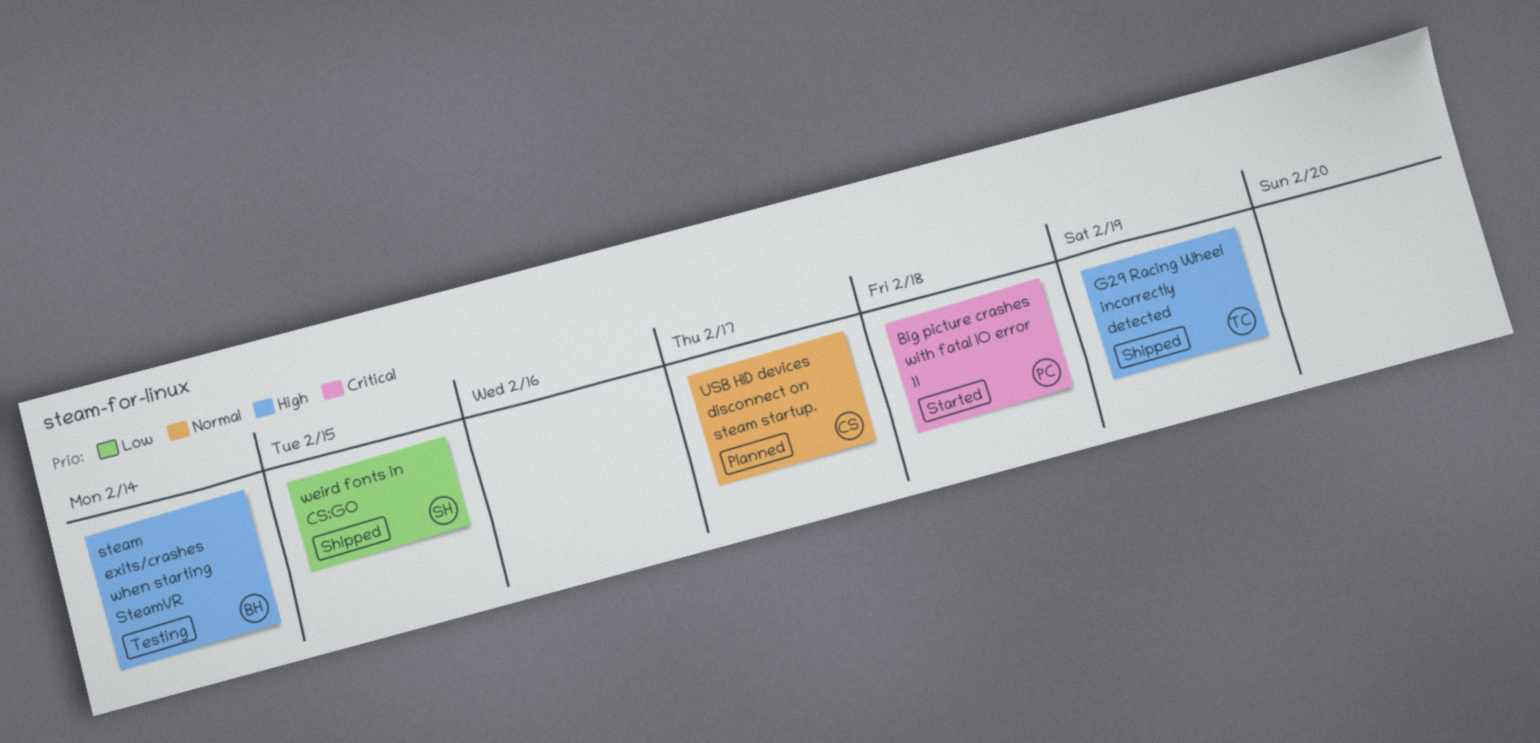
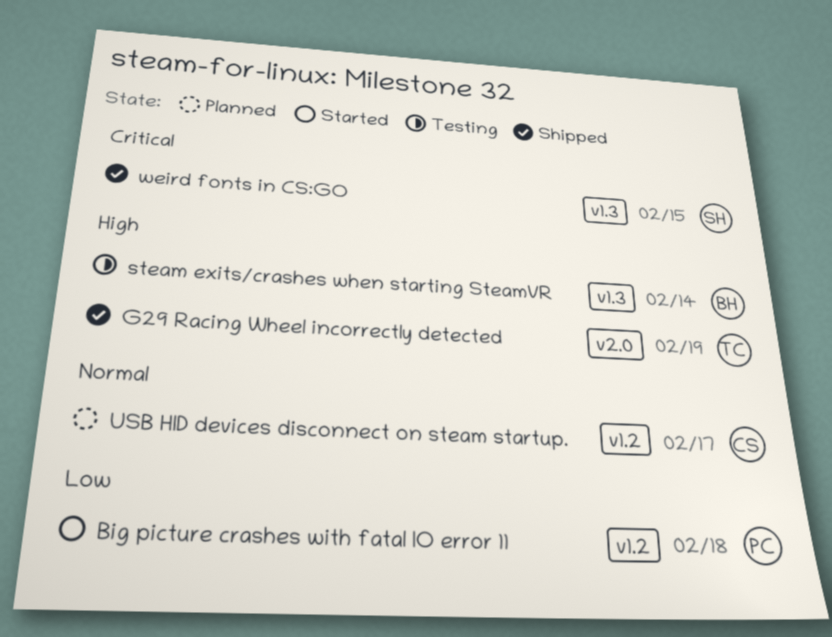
Big picture crashes with fatal IO error 11, priority: Critical -> Low
weird fonts in CS:GO, priority: Low -> Critical

